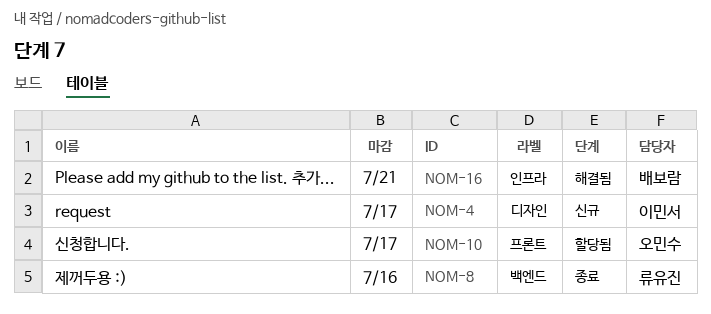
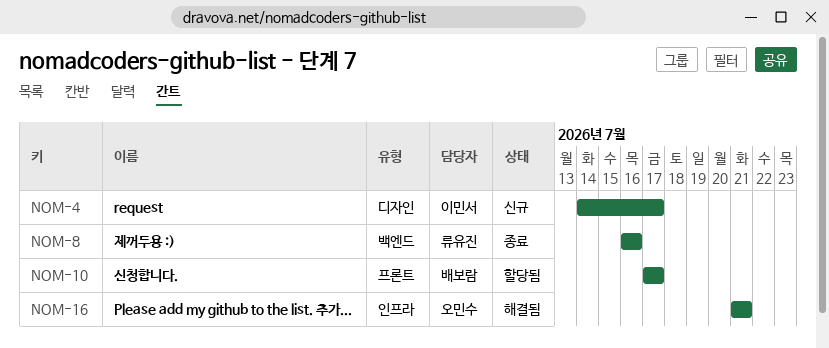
NOM-10, owner: 오민수 -> 배보람
NOM-16, owner: 배보람 -> 오민수

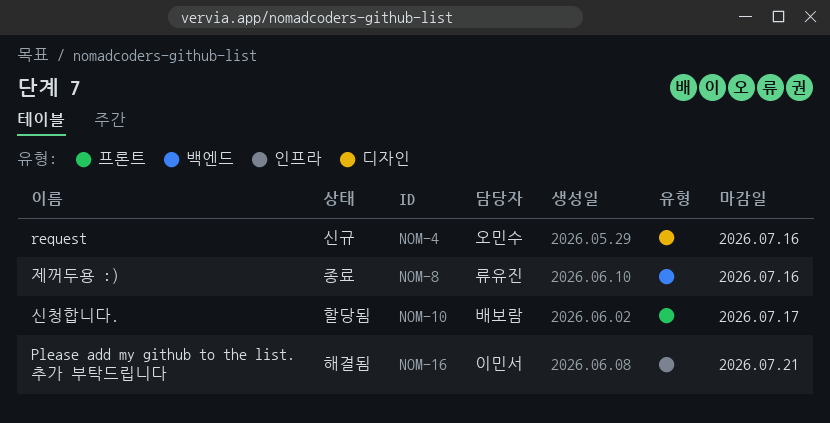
NOM-4, owner: 이민서 -> 오민수
NOM-4, due: Jul 17 -> Jul 16
NOM-16, owner: 오민수 -> 이민서

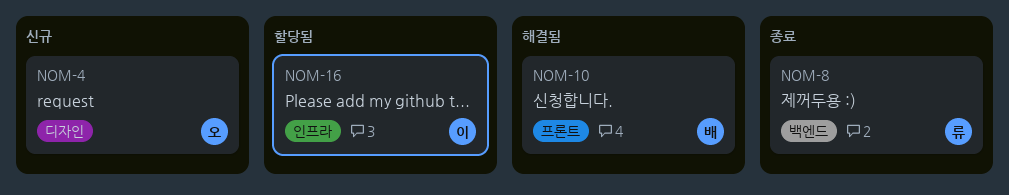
NOM-10, status: 할당됨 -> 해결됨
NOM-16, status: 해결됨 -> 할당됨

